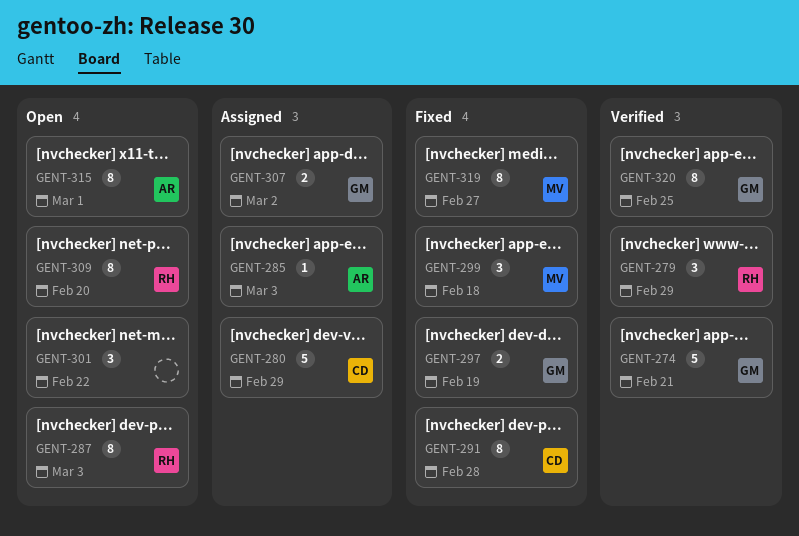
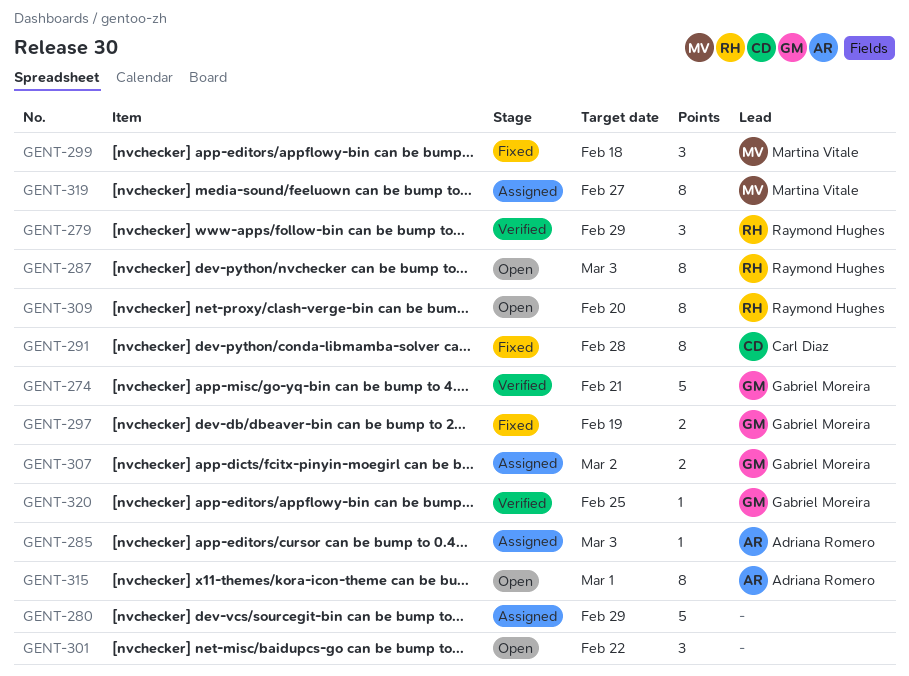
GENT-280, owner: Carl Diaz -> none
GENT-319, status: Fixed -> Assigned
GENT-320, estimate: 8 -> 1

